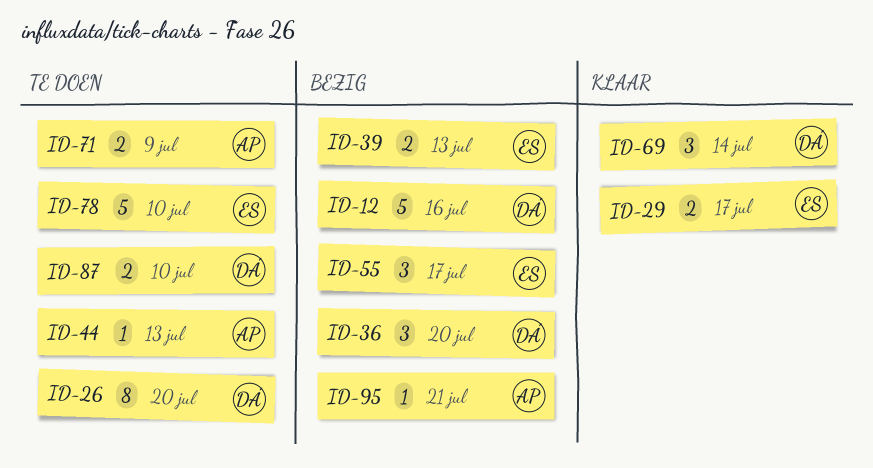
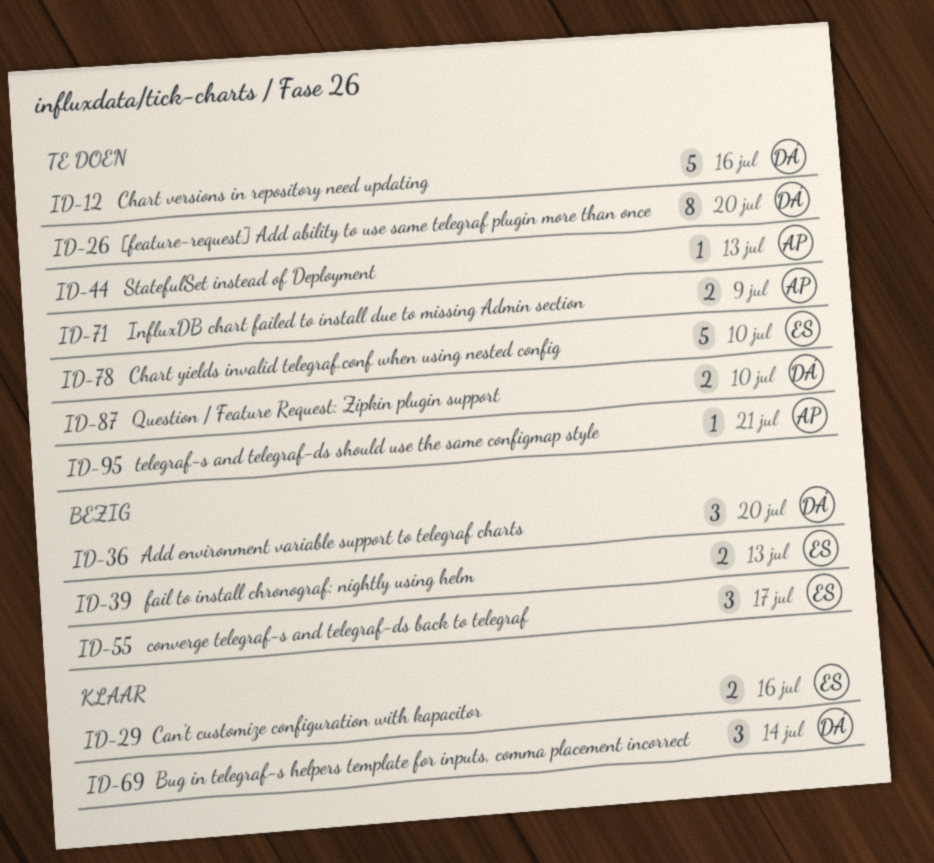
ID-12, status: Bezig -> Te doen
ID-29, due: Jul 17 -> Jul 16
ID-95, status: Bezig -> Te doen

